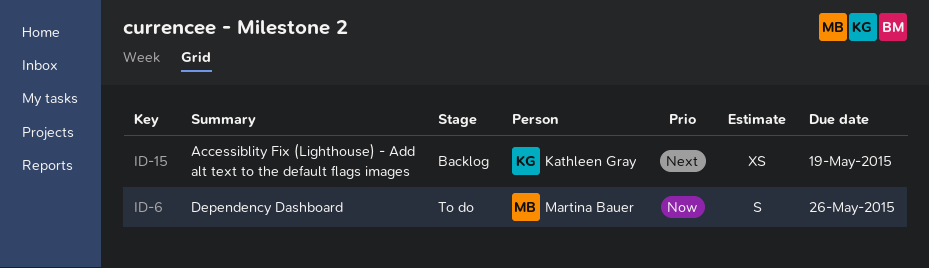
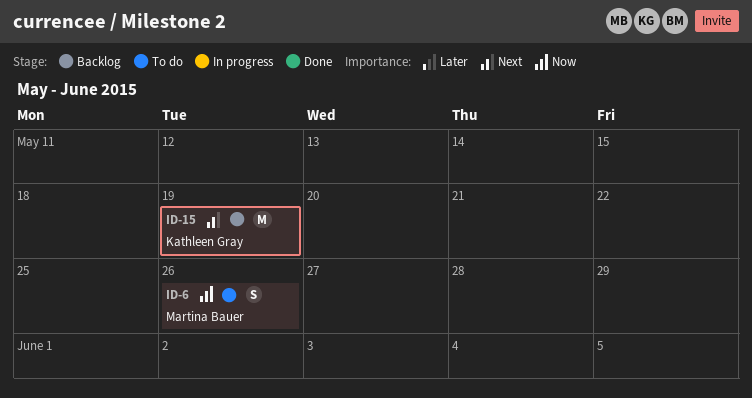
ID-15, estimate: XS -> M

